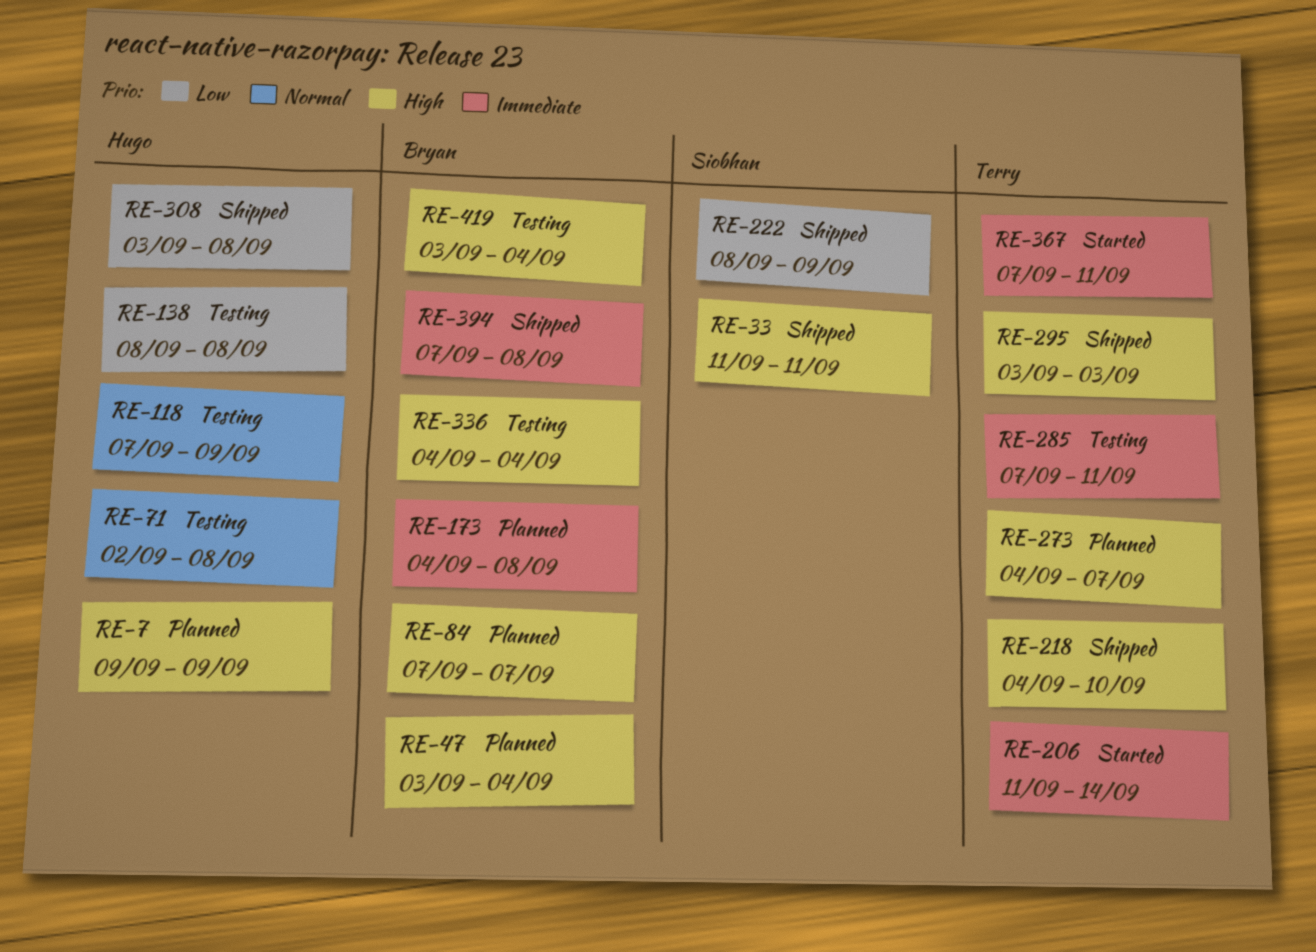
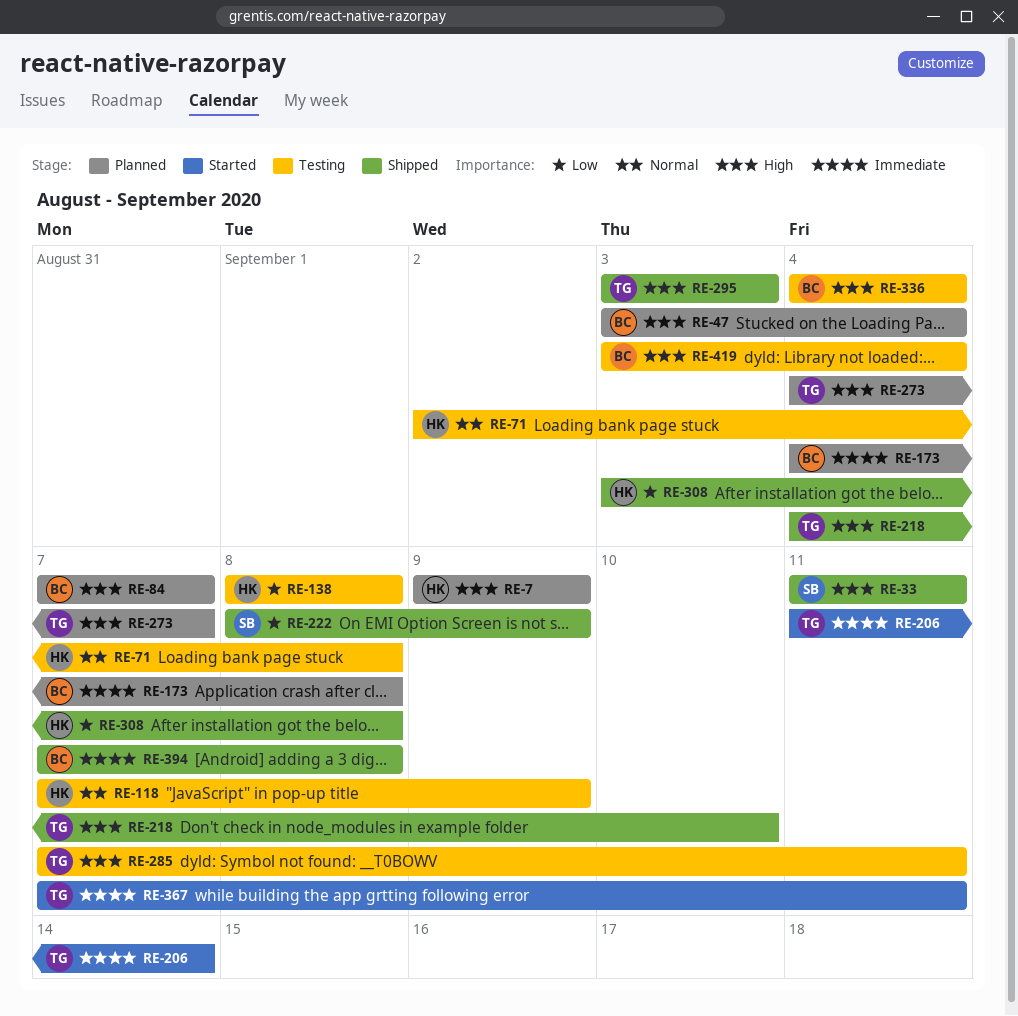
RE-285, priority: Immediate -> High

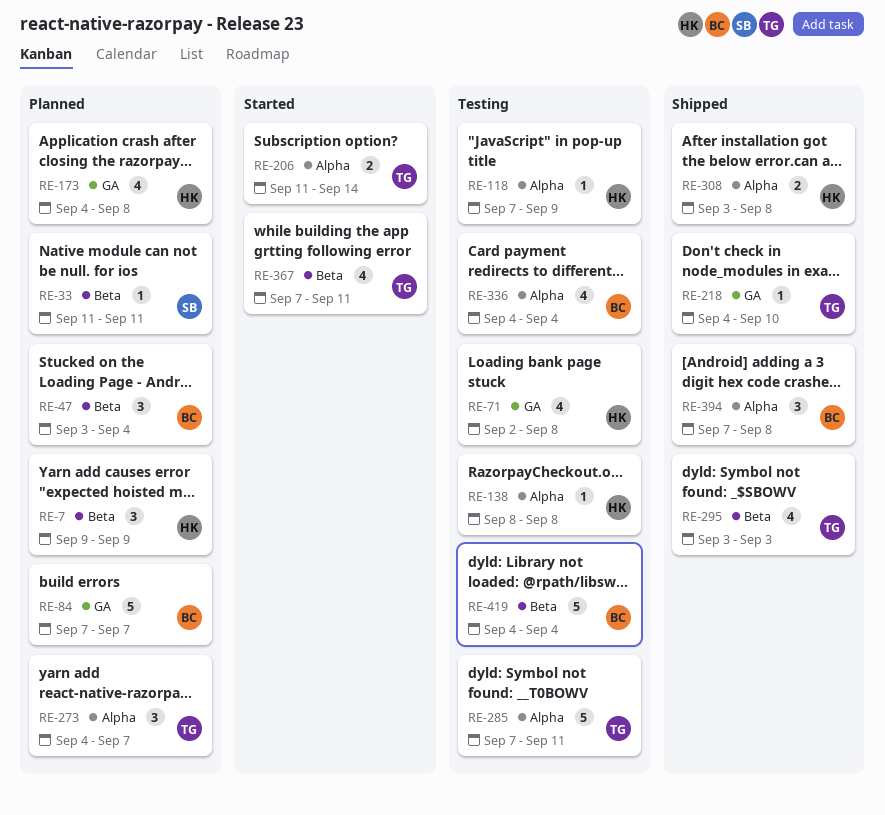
RE-33, status: Shipped -> Planned
RE-173, owner: BC -> HK
RE-222: present -> none
RE-419, start: Sep 3 -> Sep 4

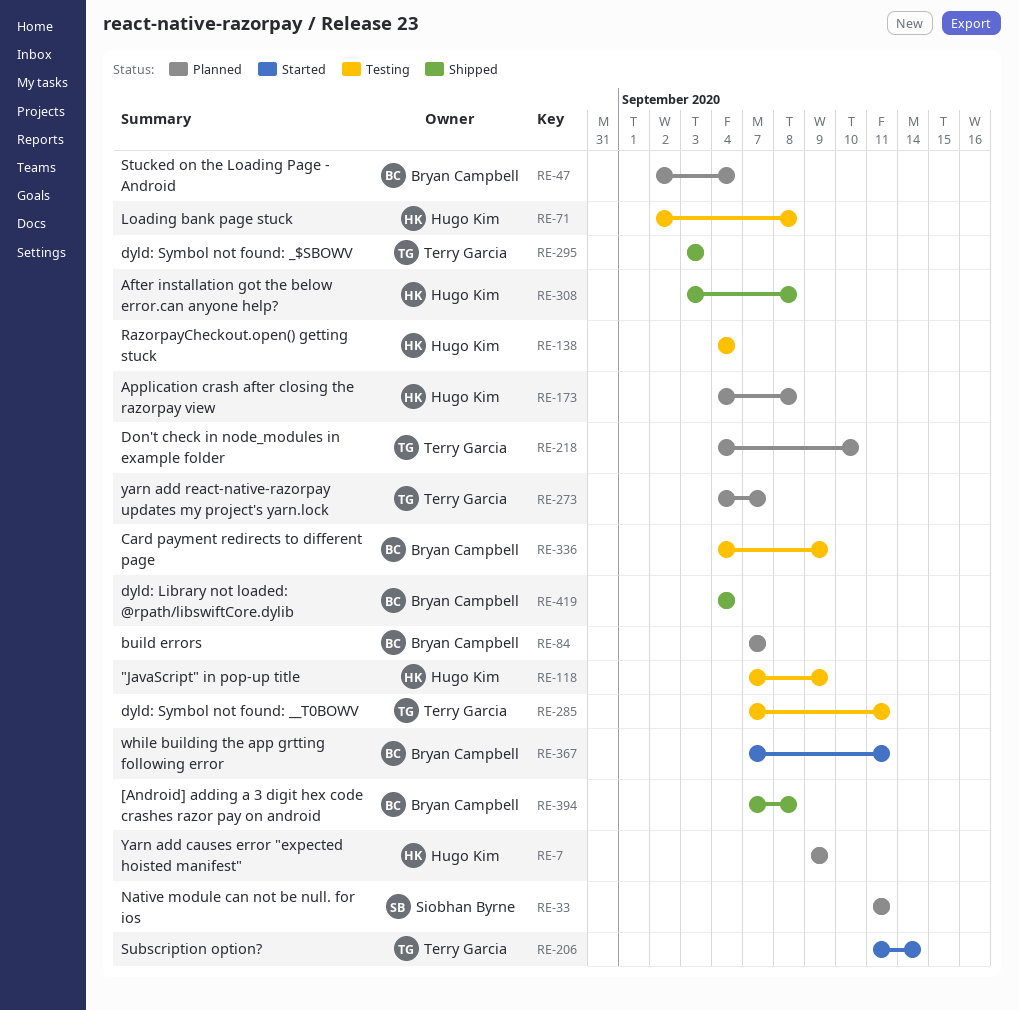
RE-47, start: Sep 3 -> Sep 2
RE-138, start: Sep 8 -> Sep 4
RE-138, due: Sep 8 -> Sep 4
RE-218, status: Shipped -> Planned
RE-336, due: Sep 4 -> Sep 9
RE-367, owner: Terry Garcia -> Bryan Campbell
RE-419, status: Testing -> Shipped

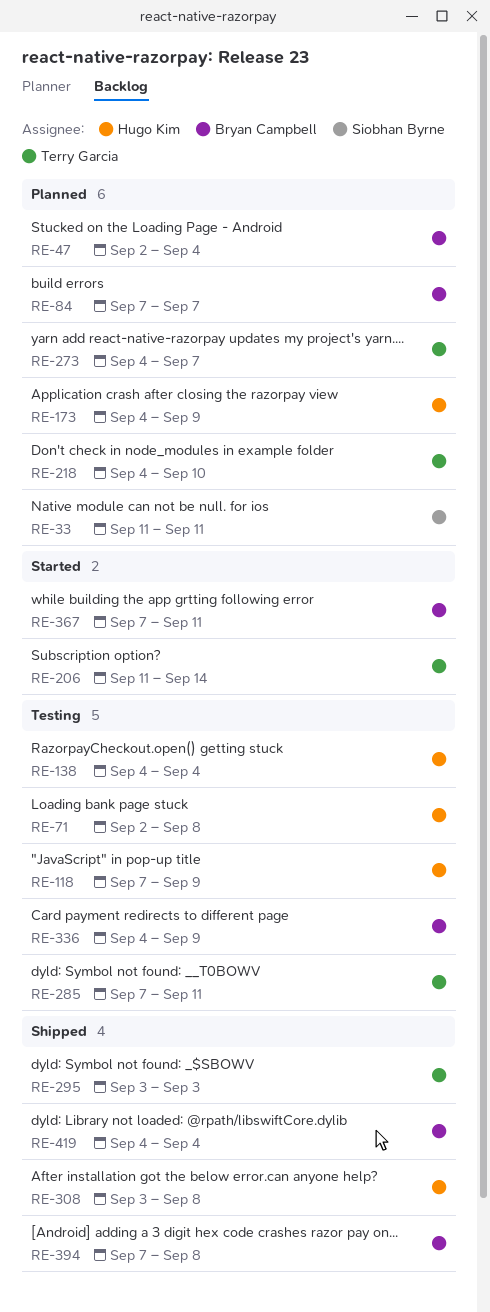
RE-7: present -> none
RE-173, due: Sep 8 -> Sep 9

